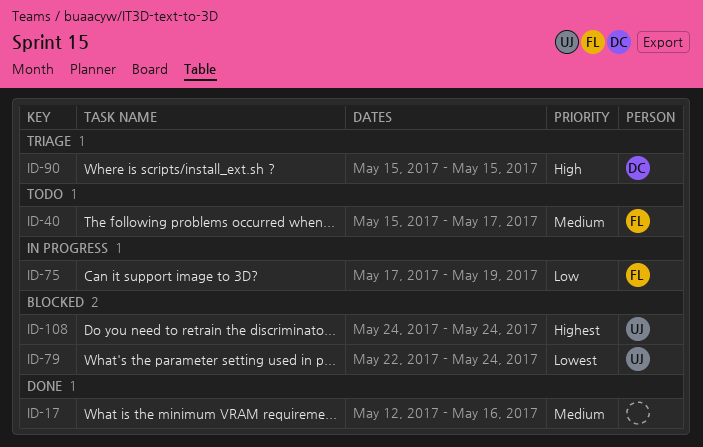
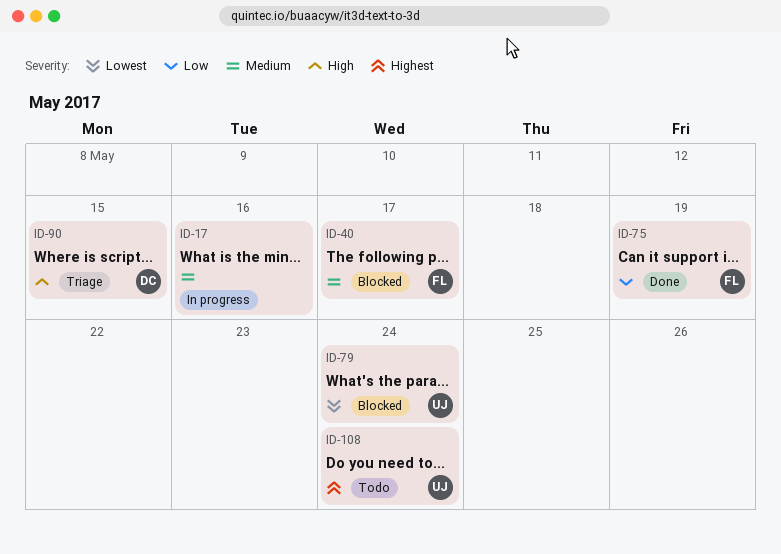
ID-17, status: Done -> In progress
ID-40, status: Todo -> Blocked
ID-75, status: In progress -> Done
ID-108, status: Blocked -> Todo

